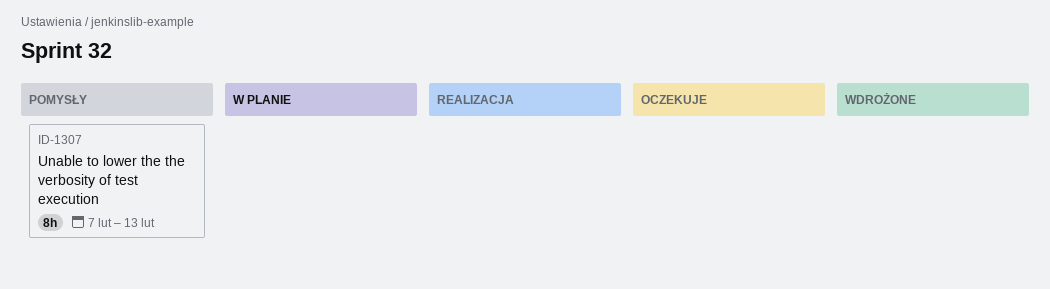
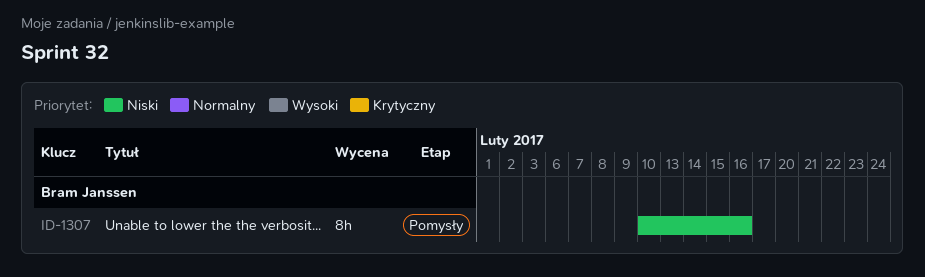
ID-1307, start: Feb 7 -> Feb 10
ID-1307, due: Feb 13 -> Feb 16

